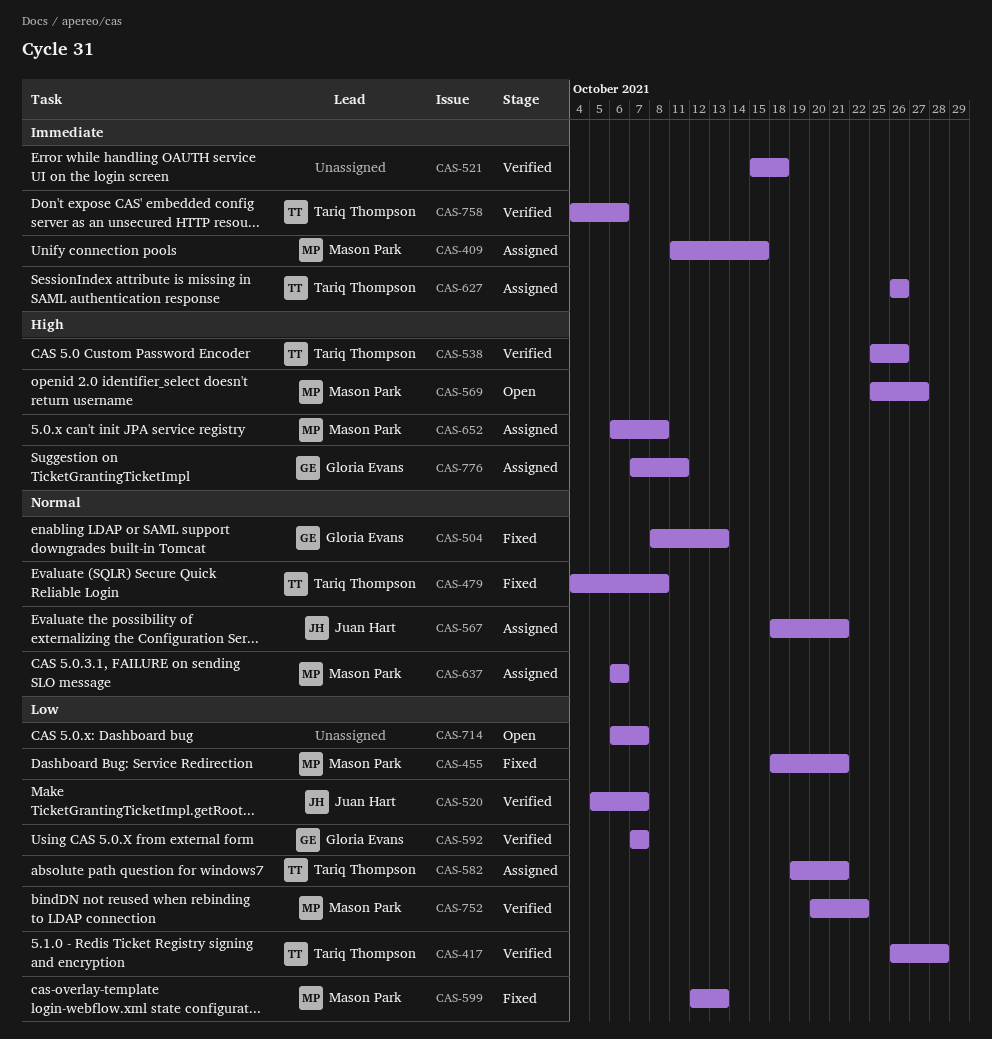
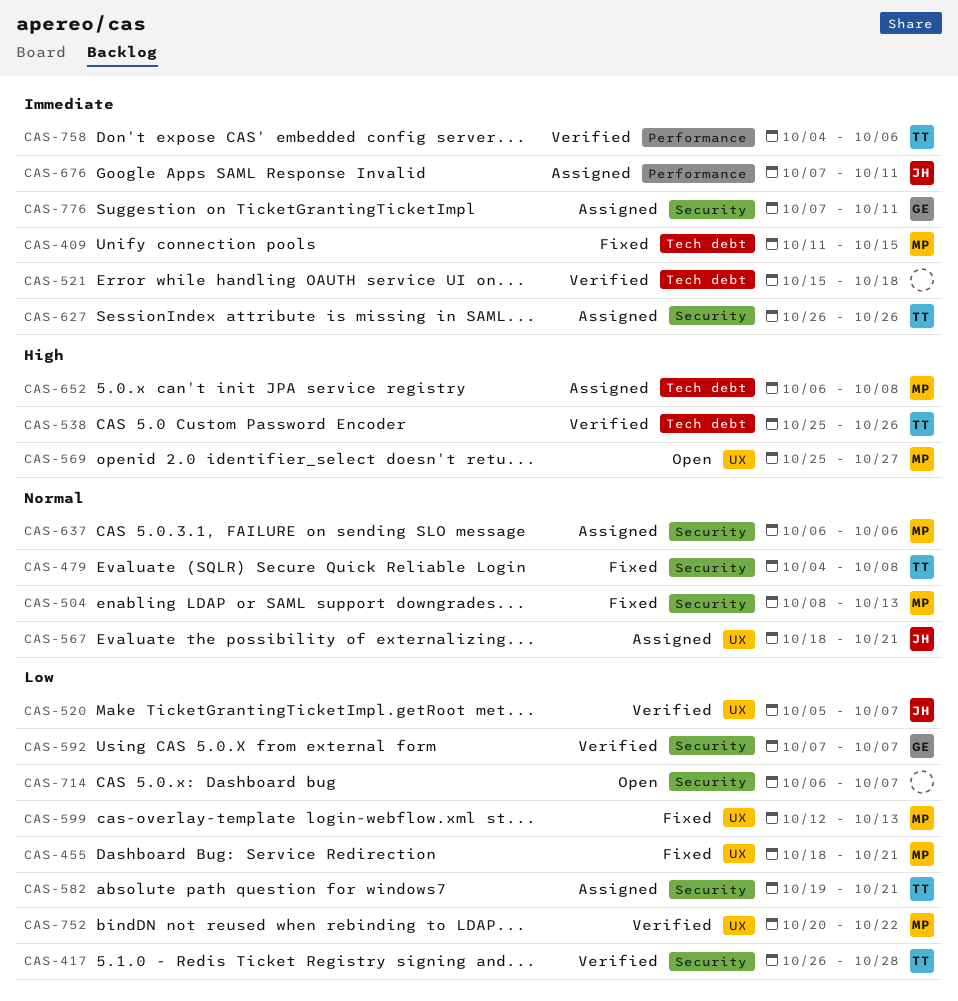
CAS-409, status: Assigned -> Fixed
CAS-504, owner: Gloria Evans -> Mason Park
CAS-676: none -> present
CAS-776, priority: High -> Immediate

